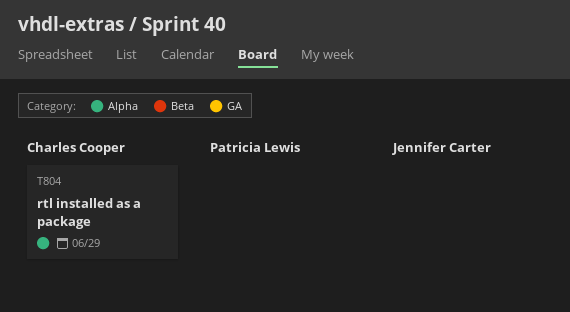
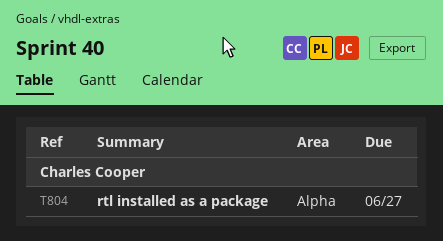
T804, due: Jun 29 -> Jun 27

